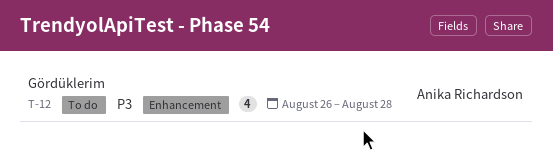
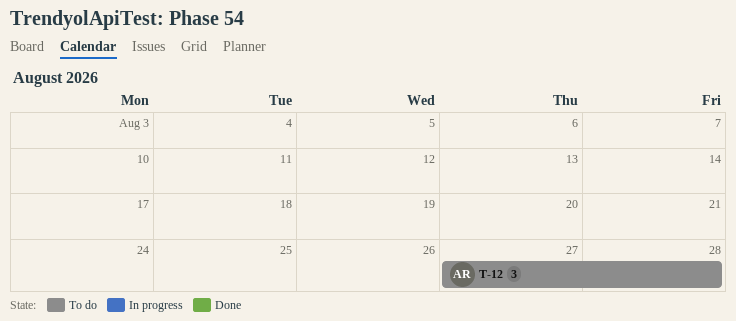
T-12, estimate: 4 -> 3
T-12, start: Aug 26 -> Aug 27

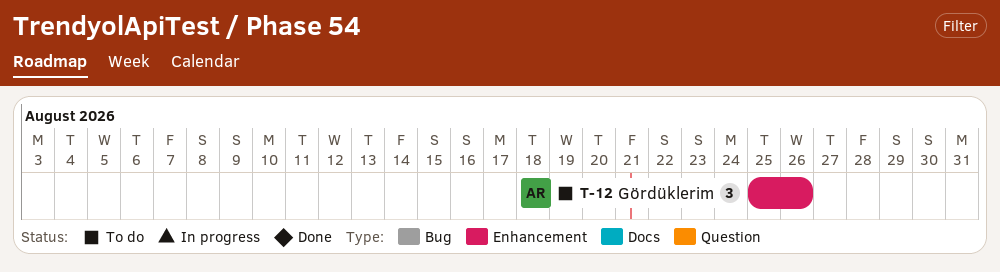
T-12, start: Aug 27 -> Aug 25
T-12, due: Aug 28 -> Aug 26

